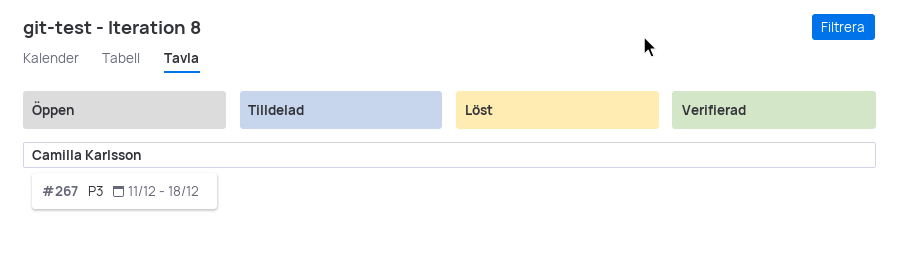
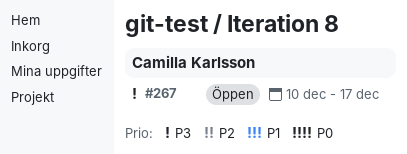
#267, start: Dec 11 -> Dec 10
#267, due: Dec 18 -> Dec 17

